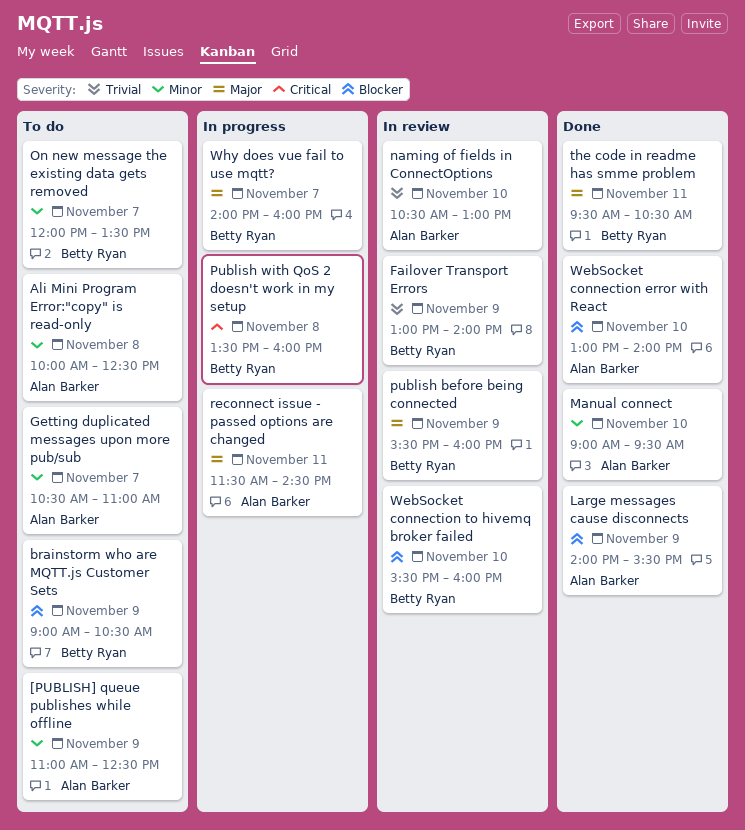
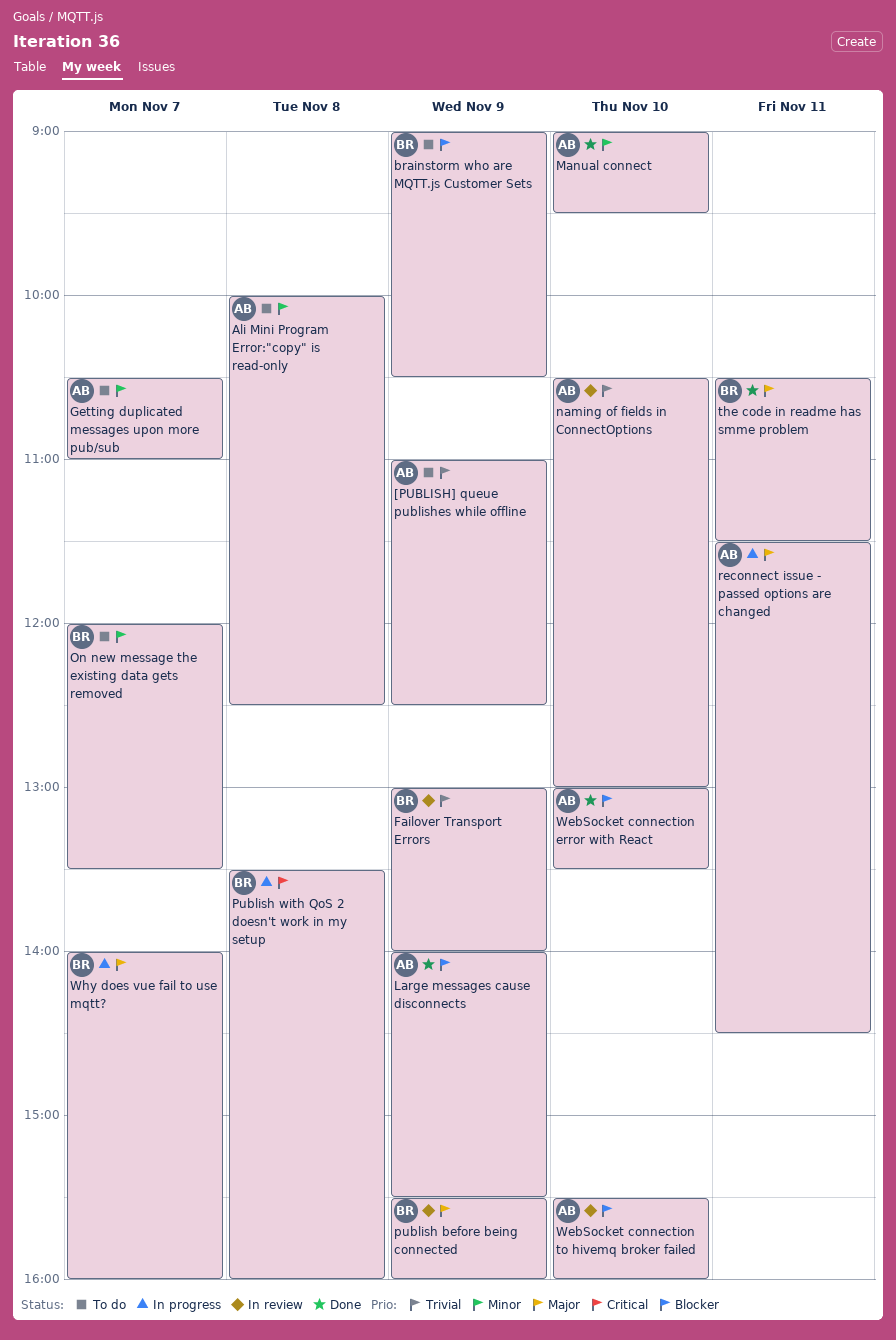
[PUBLISH] queue publishes while offline, priority: Minor -> Trivial
the code in readme has smme problem, begins: 09:30 -> 10:30
the code in readme has smme problem, ends: 10:30 -> 11:30
WebSocket connection error with React, ends: 14:00 -> 13:30
WebSocket connection to hivemq broker failed, owner: Betty Ryan -> Alan Barker

